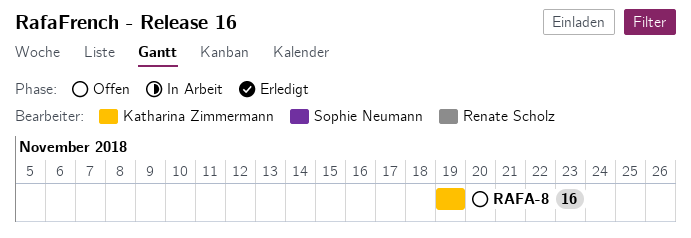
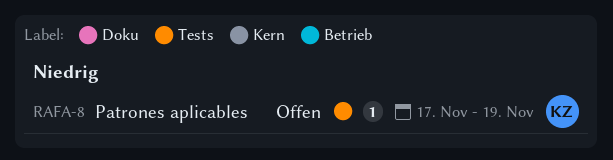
RAFA-8, estimate: 16 -> 1
RAFA-8, start: Nov 19 -> Nov 17

